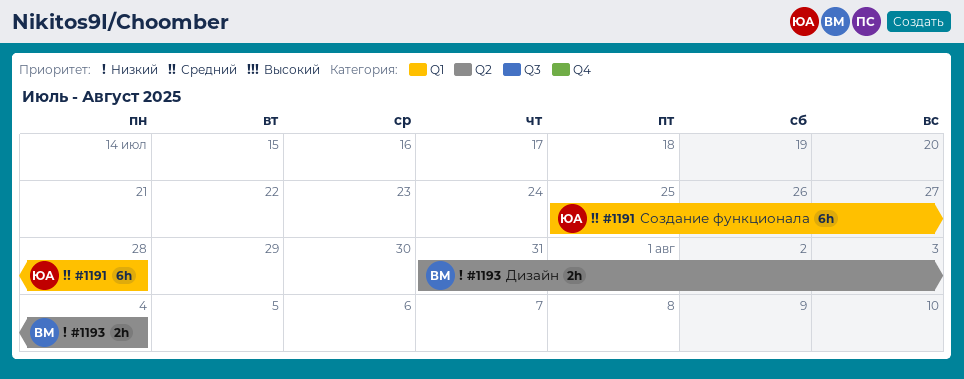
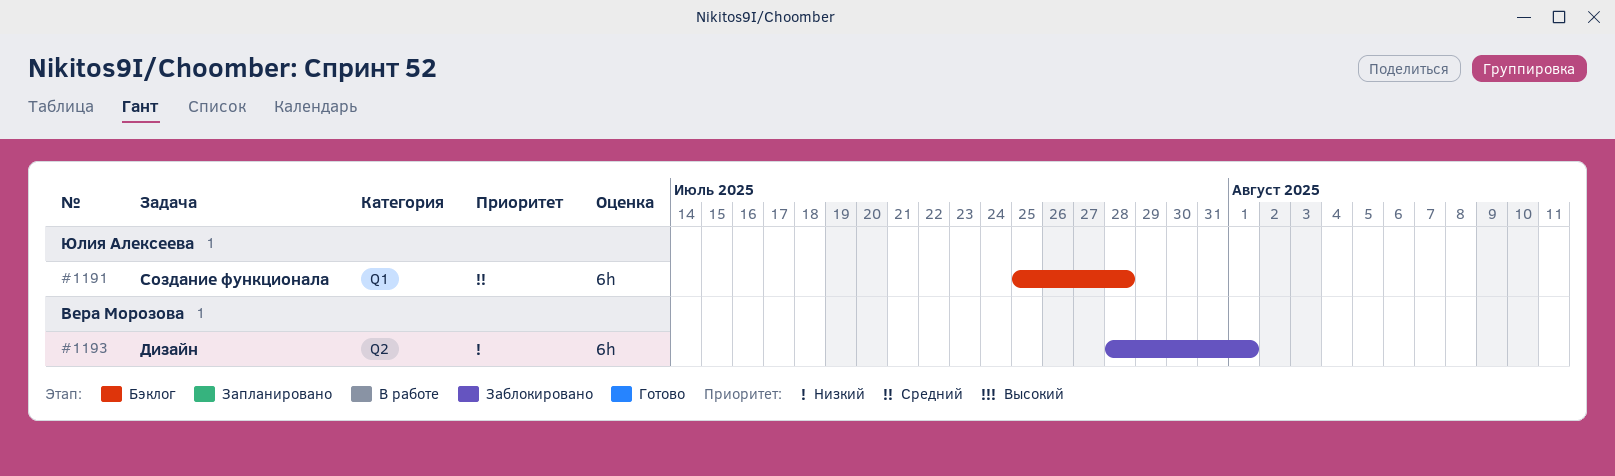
#1193, estimate: 2h -> 6h
#1193, start: Jul 31 -> Jul 28
#1193, due: Aug 4 -> Aug 1

